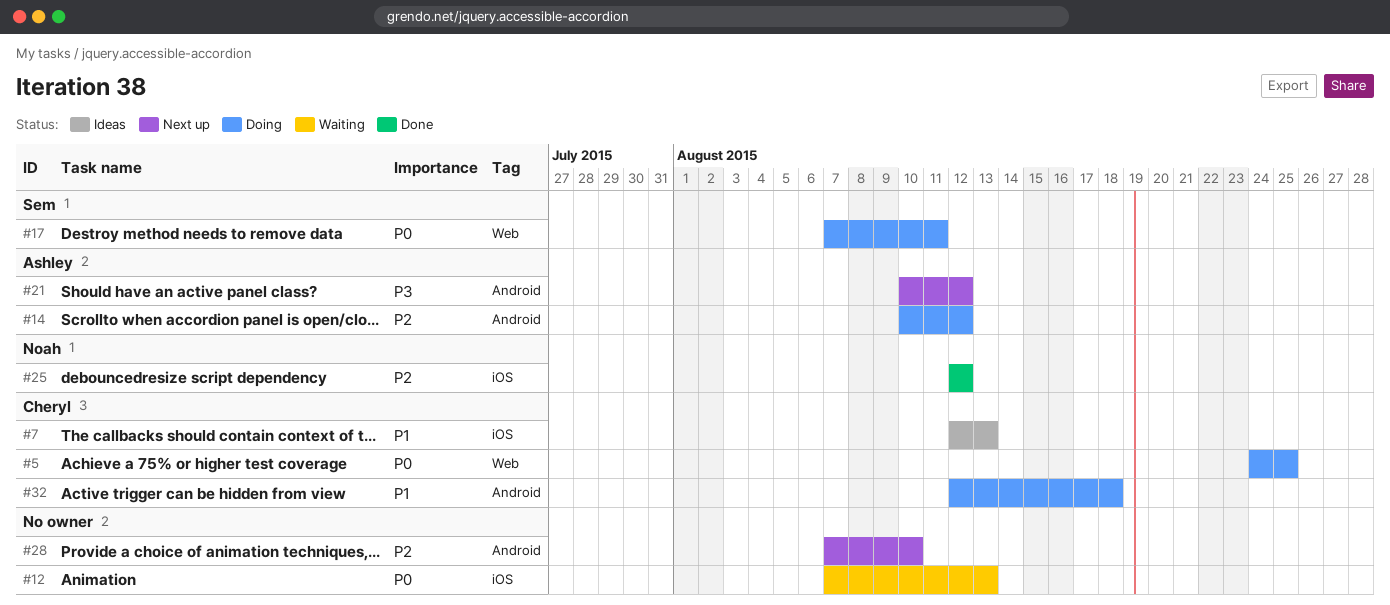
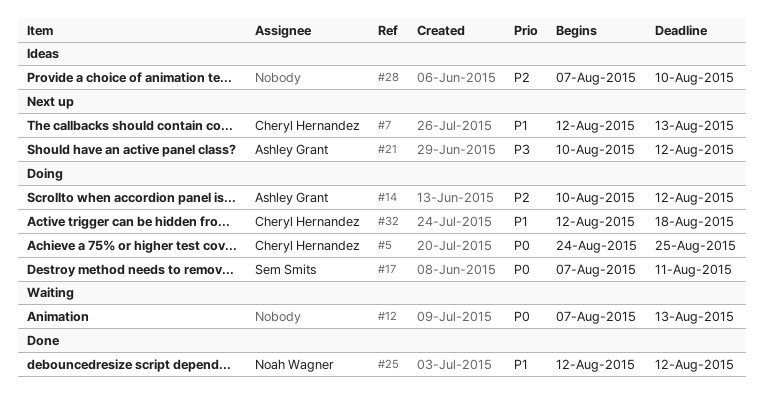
#7, status: Ideas -> Next up
#25, priority: P2 -> P1
#28, status: Next up -> Ideas

